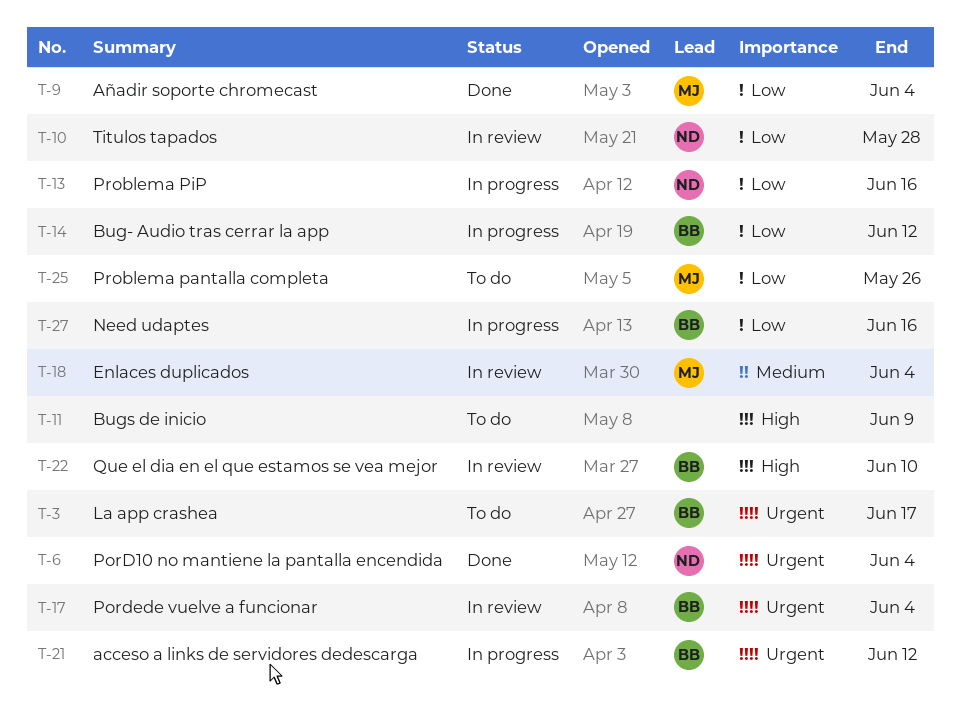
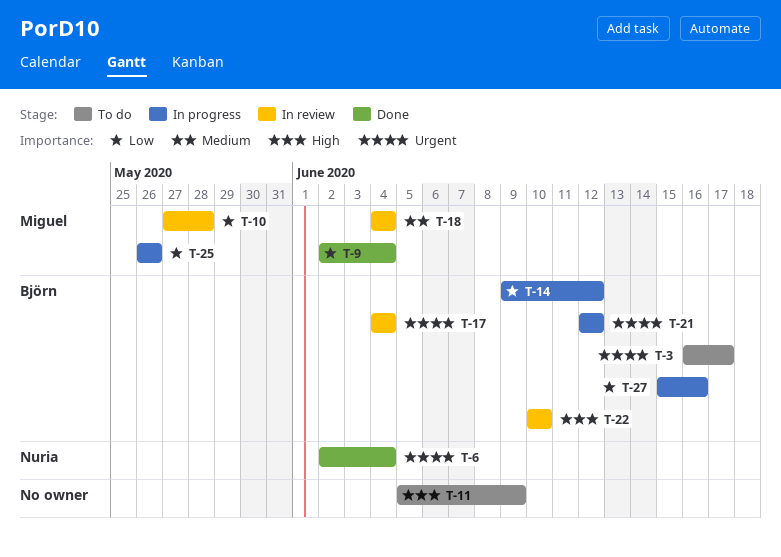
T-10, owner: Nuria -> Miguel
T-13: present -> none
T-25, status: To do -> In progress

